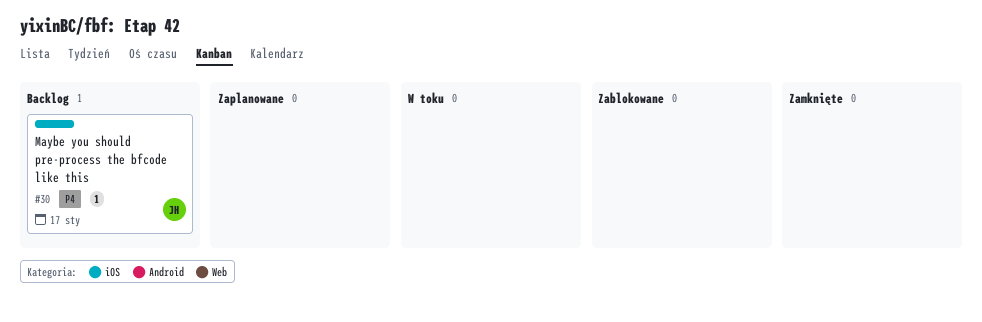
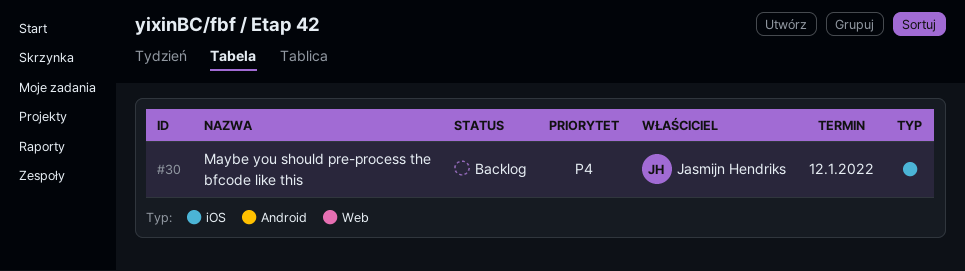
#30, due: Jan 17 -> Jan 12

